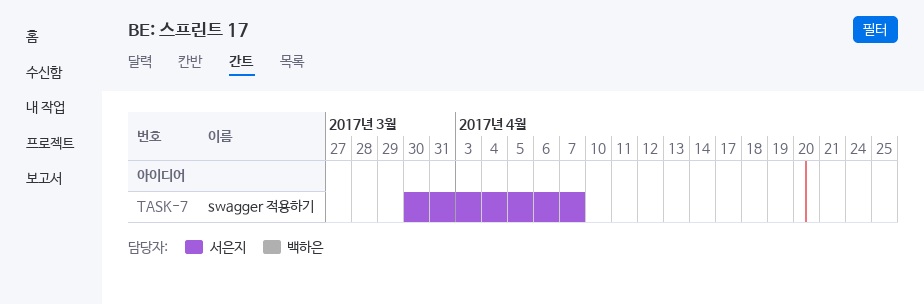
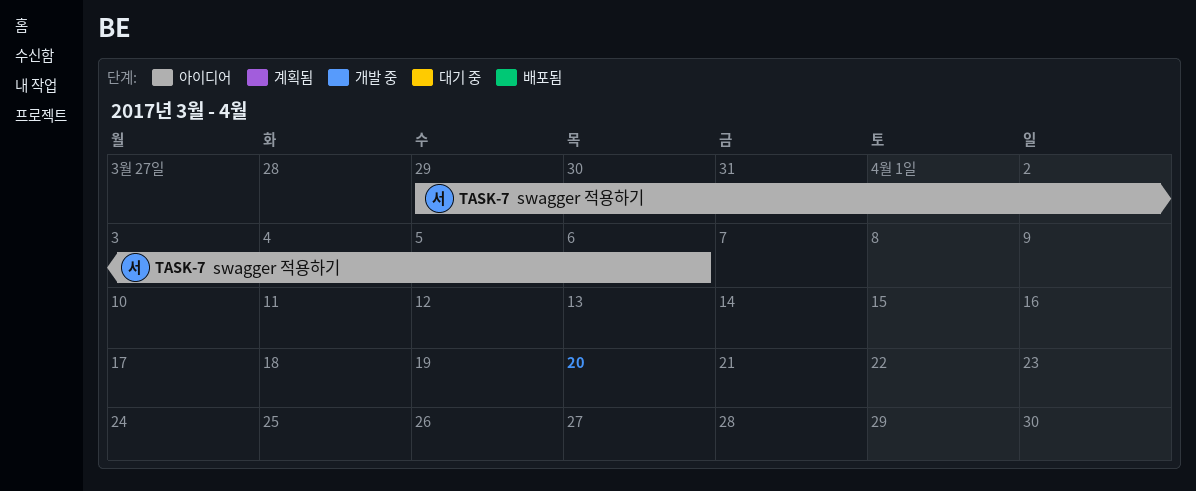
TASK-7, start: Mar 30 -> Mar 29
TASK-7, due: Apr 7 -> Apr 6

